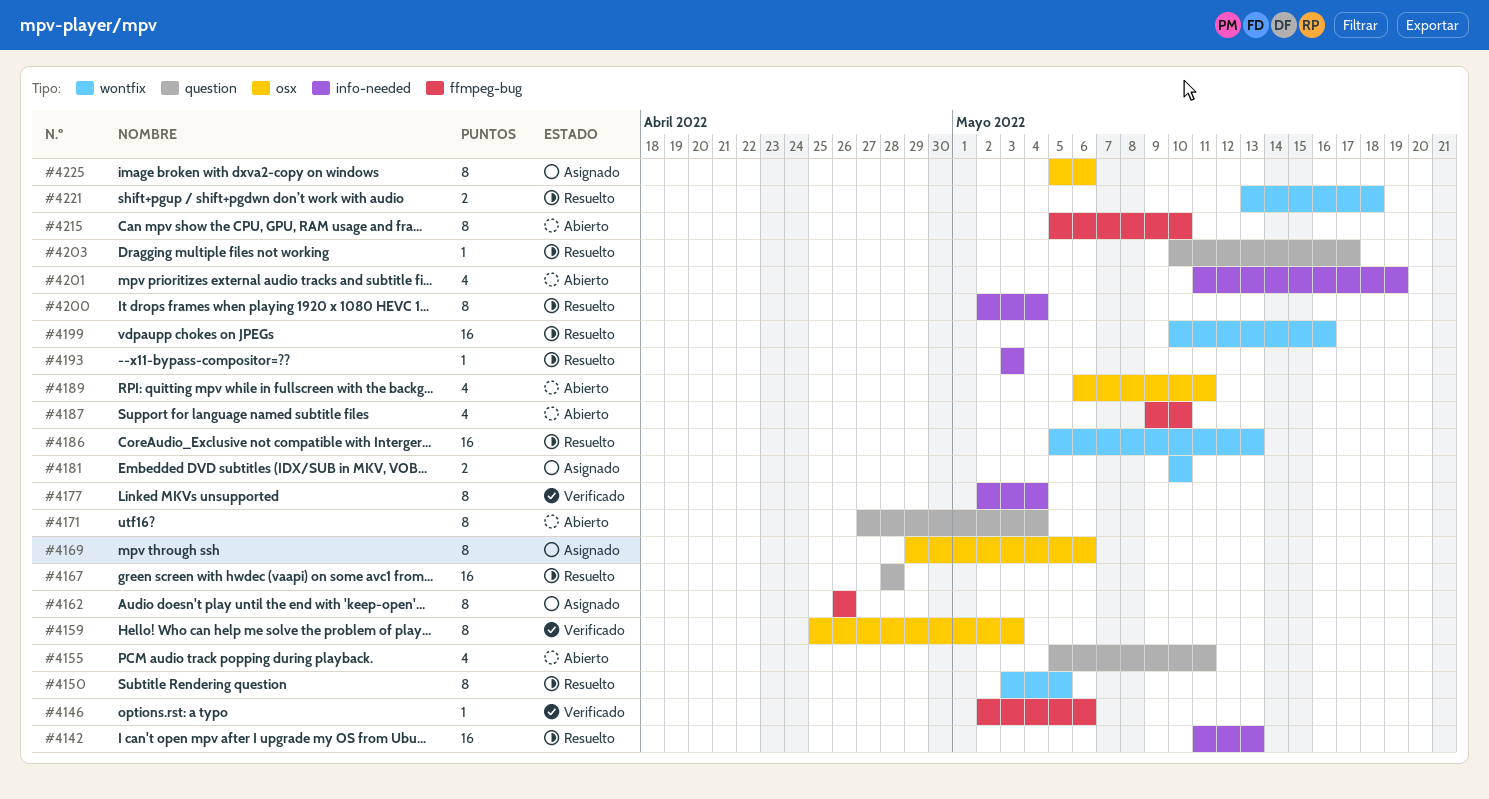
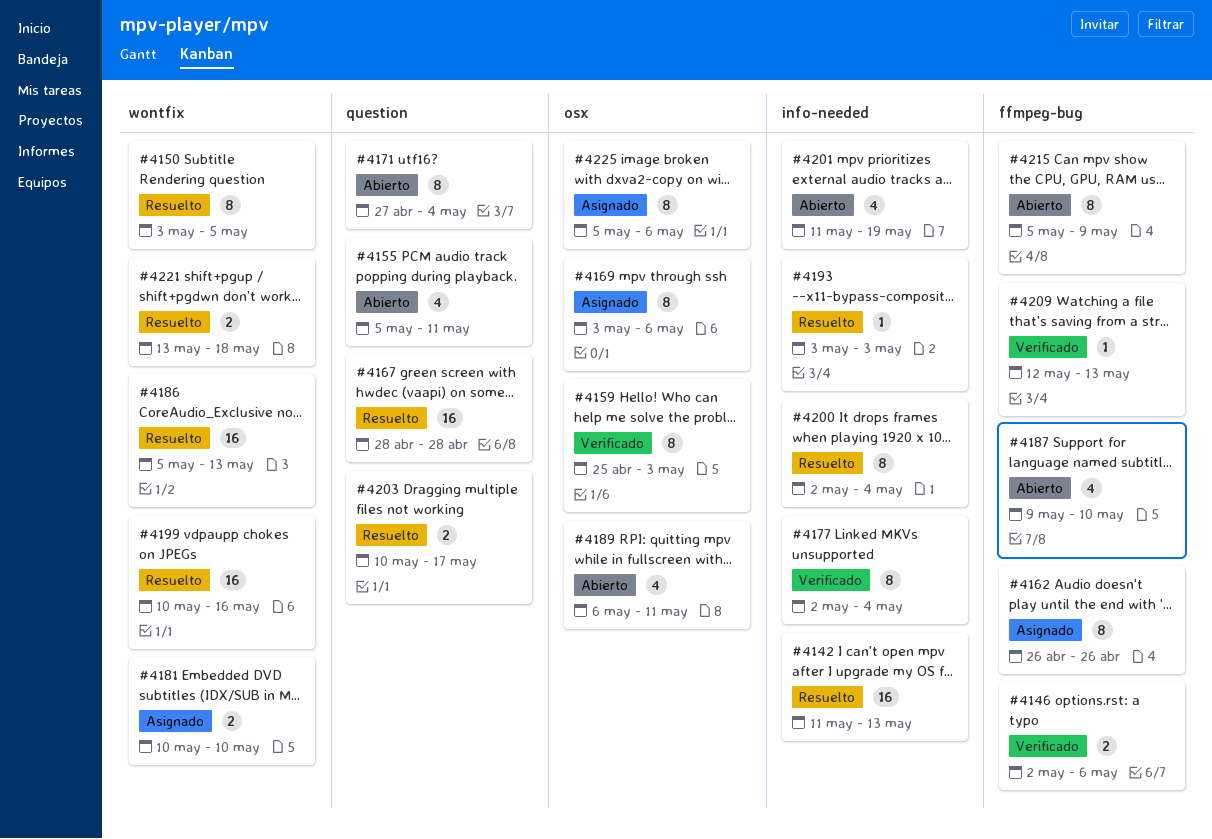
#4146, estimate: 1 -> 2
#4169, start: Apr 29 -> May 3
#4203, estimate: 1 -> 2
#4209: none -> present
#4215, due: May 10 -> May 9

